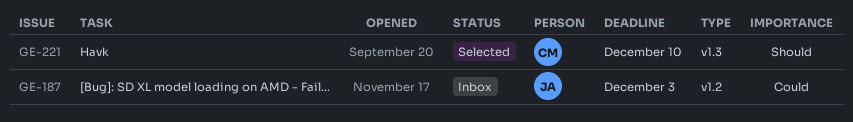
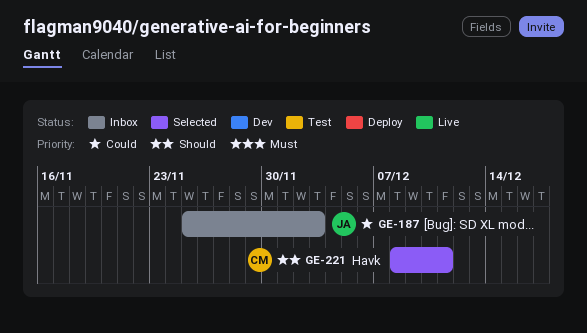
GE-221, due: Dec 10 -> Dec 11

